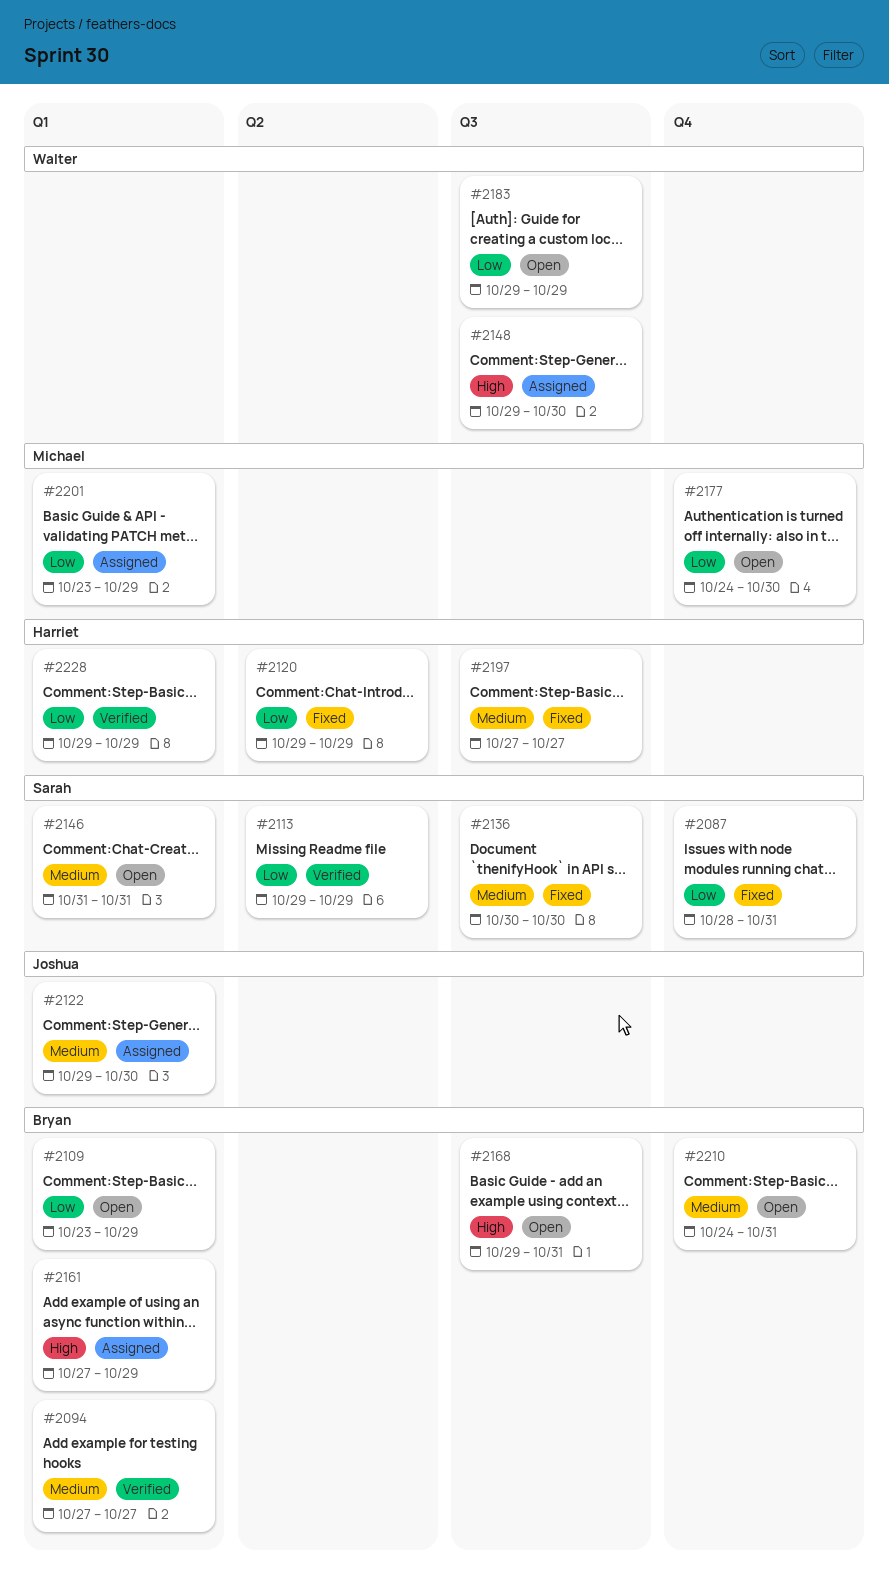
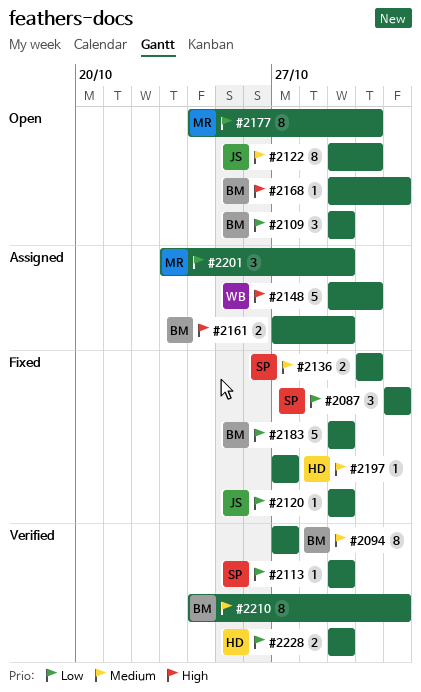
#2087, start: Oct 28 -> Oct 31
#2109, start: Oct 23 -> Oct 29
#2120, owner: Harriet -> Joshua
#2122, status: Assigned -> Open
#2146: present -> none
#2183, status: Open -> Fixed
#2183, owner: Walter -> Bryan
#2210, status: Open -> Verified

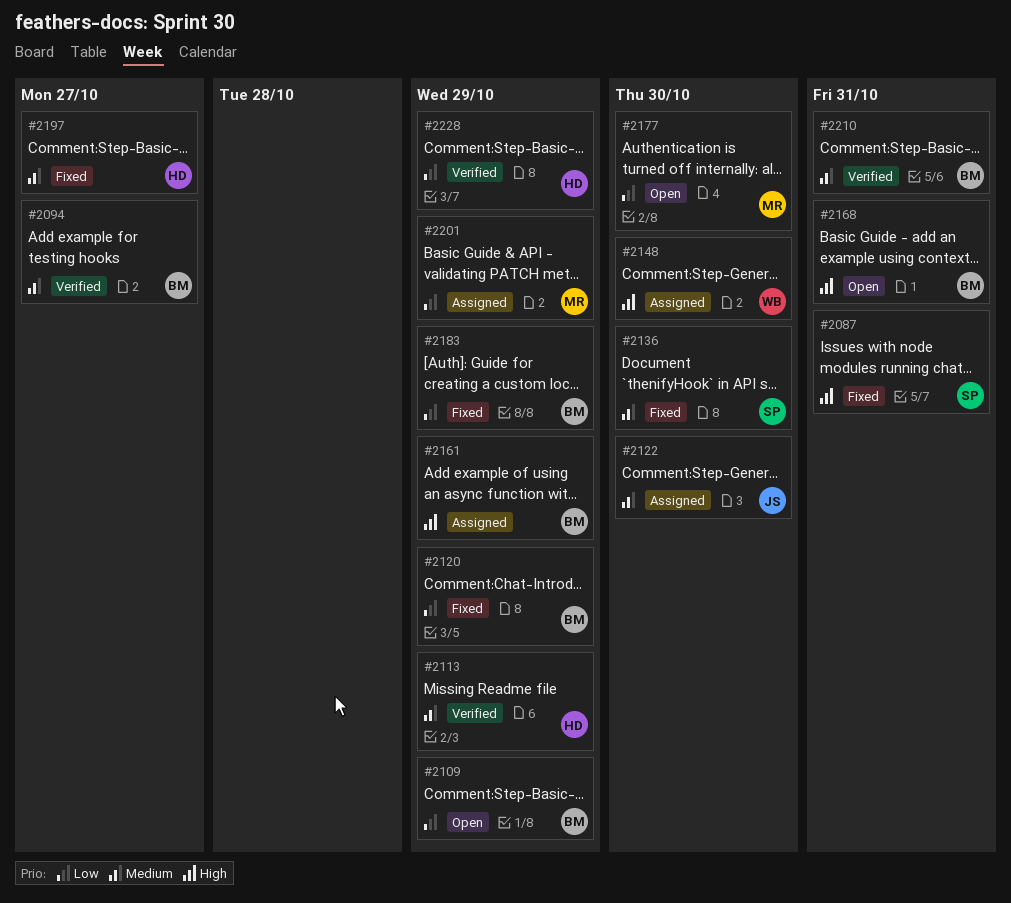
#2087, priority: Low -> High
#2113, owner: SP -> HD
#2113, priority: Low -> Medium
#2120, owner: JS -> BM
#2122, status: Open -> Assigned

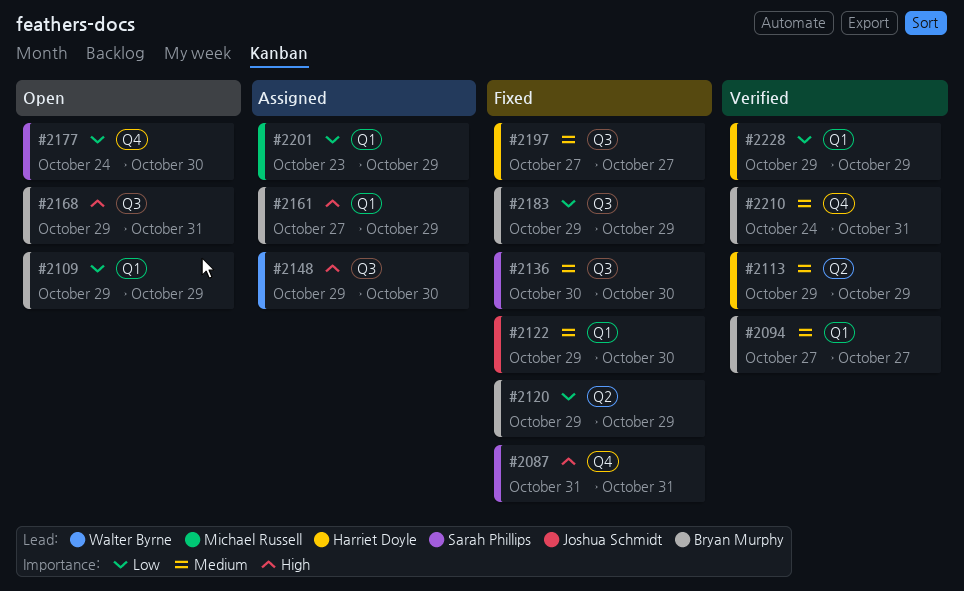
#2122, status: Assigned -> Fixed
#2177, owner: Michael Russell -> Sarah Phillips

